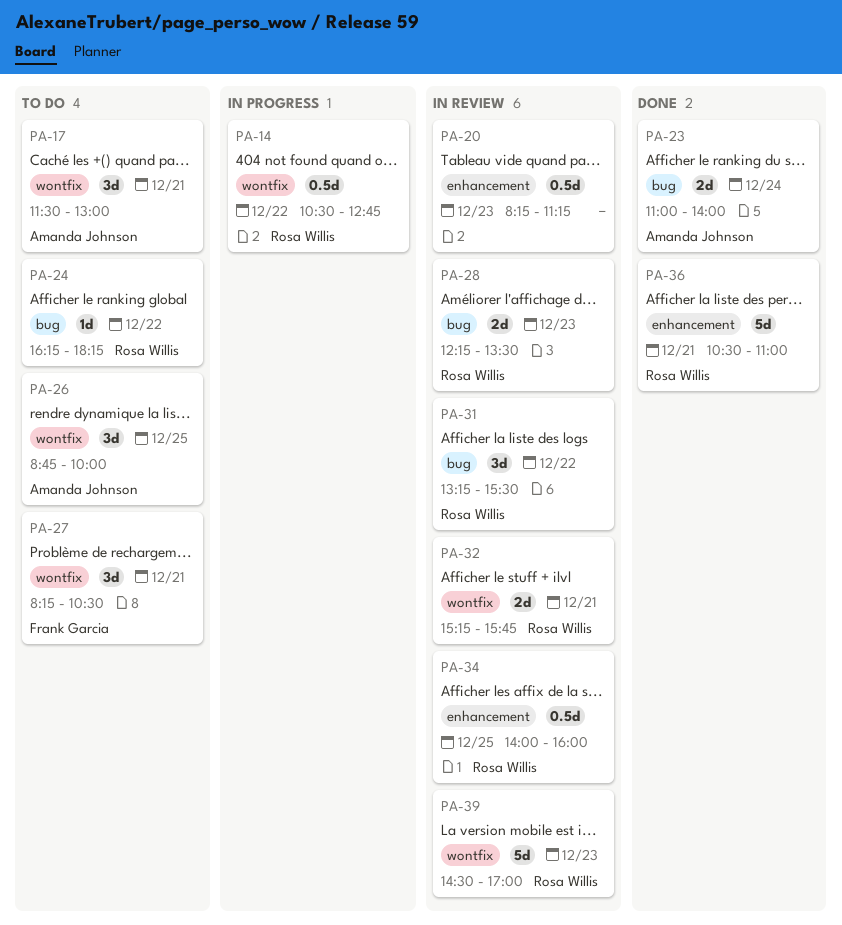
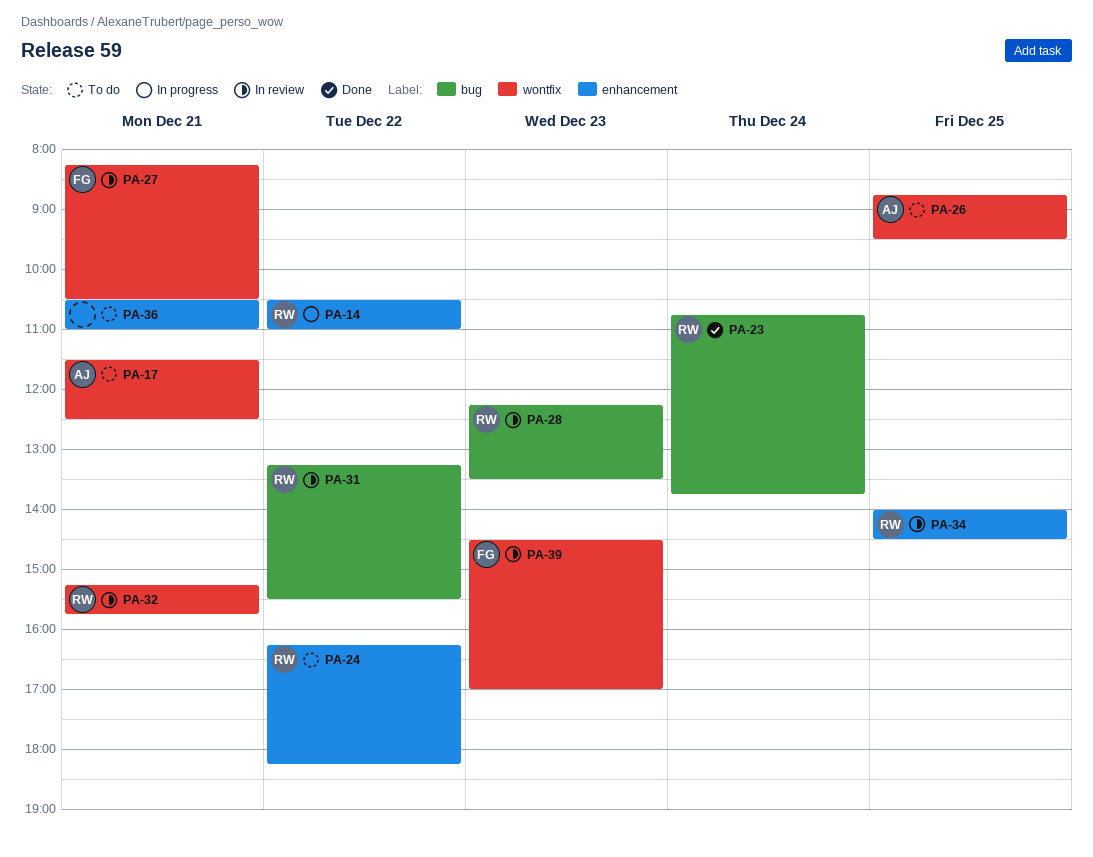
PA-14, label: wontfix -> enhancement
PA-14, ends: 12:45 -> 11:00
PA-17, ends: 13:00 -> 12:30
PA-20: present -> none
PA-23, owner: Amanda Johnson -> Rosa Willis
PA-23, begins: 11:00 -> 10:45
PA-23, ends: 14:00 -> 13:45
PA-24, label: bug -> enhancement
PA-26, ends: 10:00 -> 09:30
PA-27, status: To do -> In review
PA-34, ends: 16:00 -> 14:30
PA-36, status: Done -> To do
PA-36, owner: Rosa Willis -> none
PA-39, owner: Rosa Willis -> Frank Garcia

